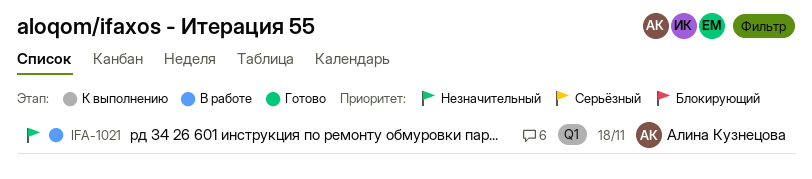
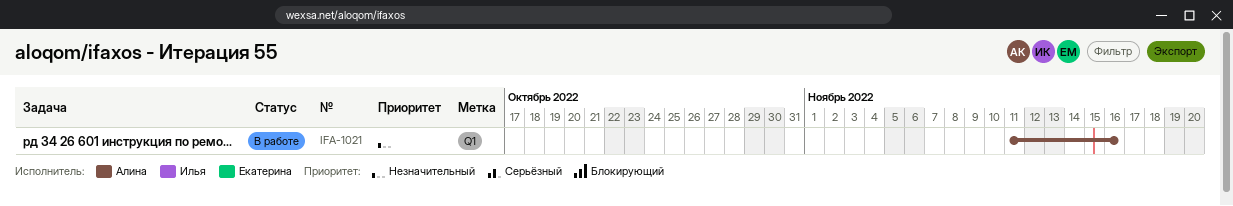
IFA-1021, due: Nov 18 -> Nov 16

